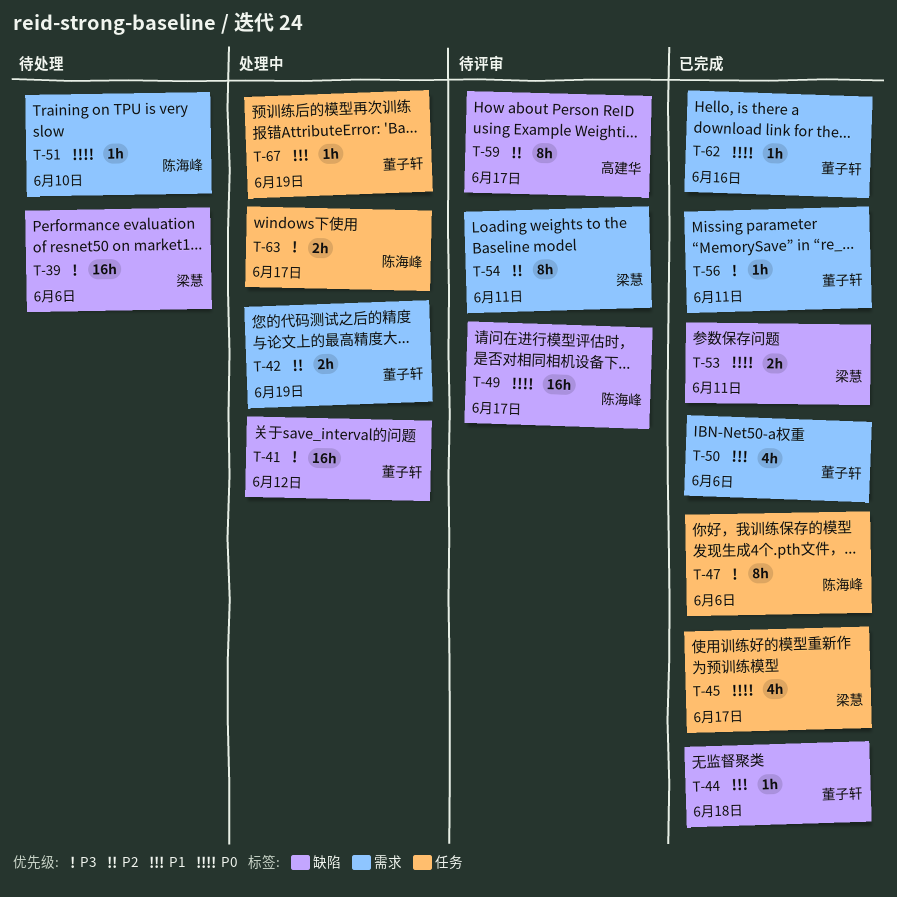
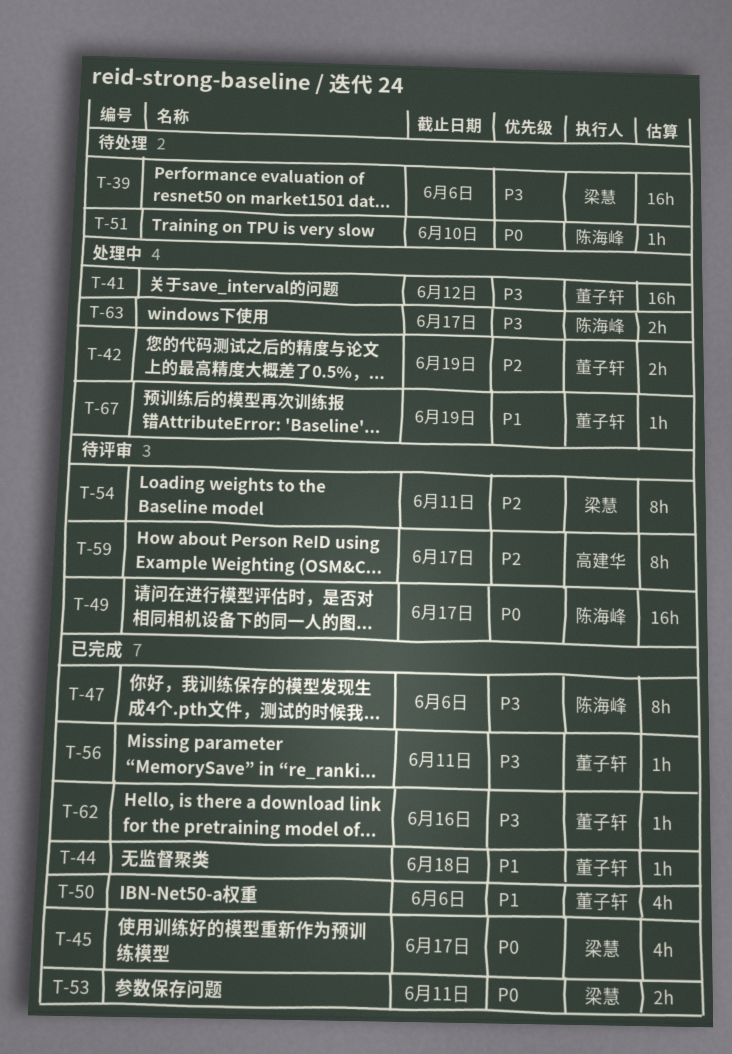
T-62, priority: P0 -> P3

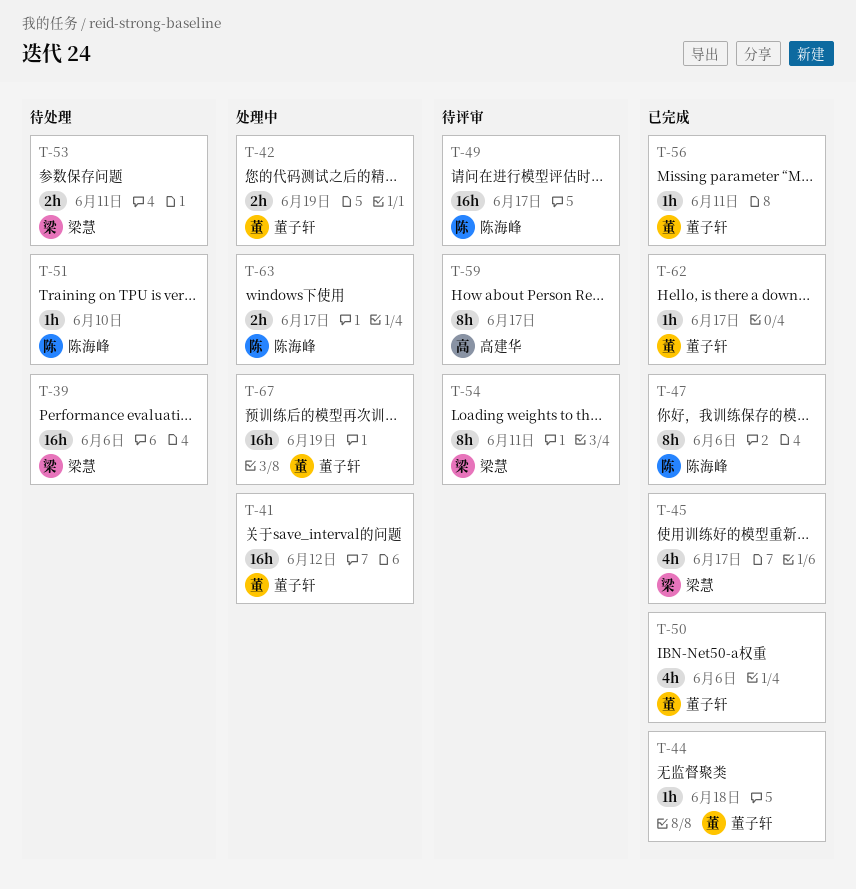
T-53, status: 已完成 -> 待处理
T-62, due: Jun 16 -> Jun 17
T-67, estimate: 1h -> 16h

